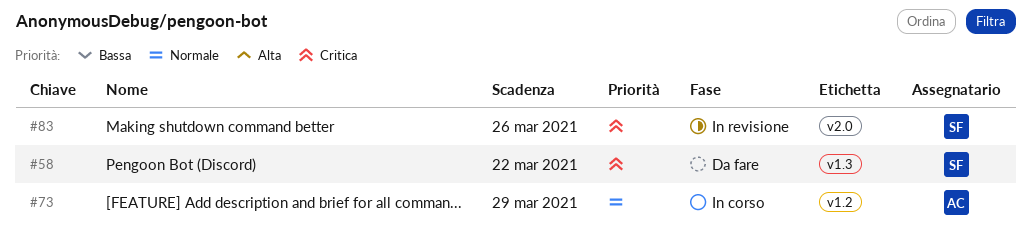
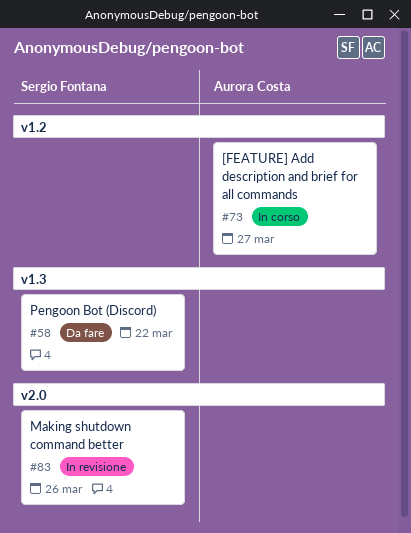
#73, due: Mar 29 -> Mar 27

